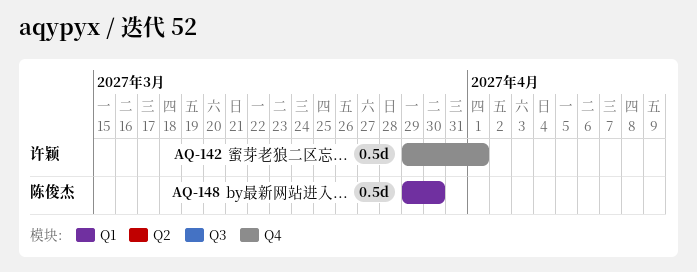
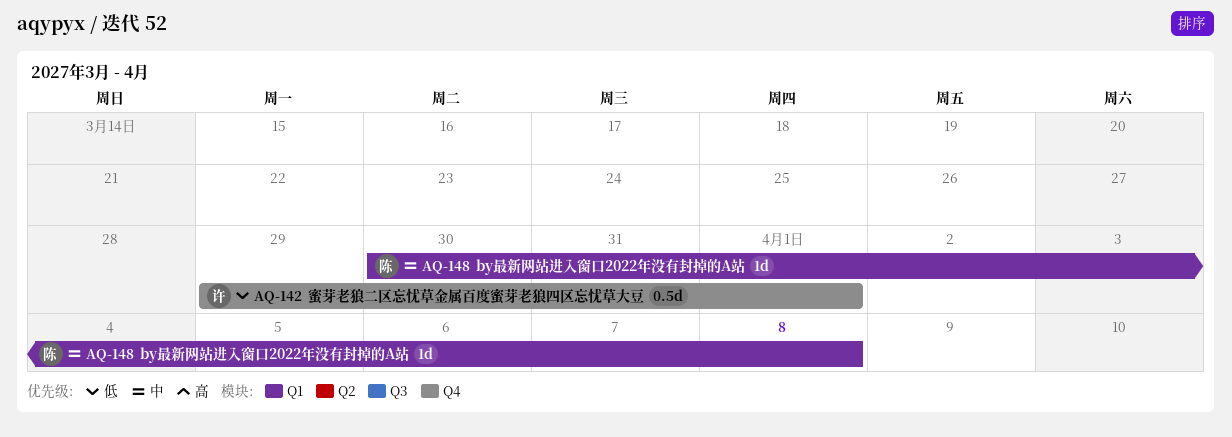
AQ-148, estimate: 0.5d -> 1d
AQ-148, start: Mar 29 -> Mar 30
AQ-148, due: Mar 30 -> Apr 8

